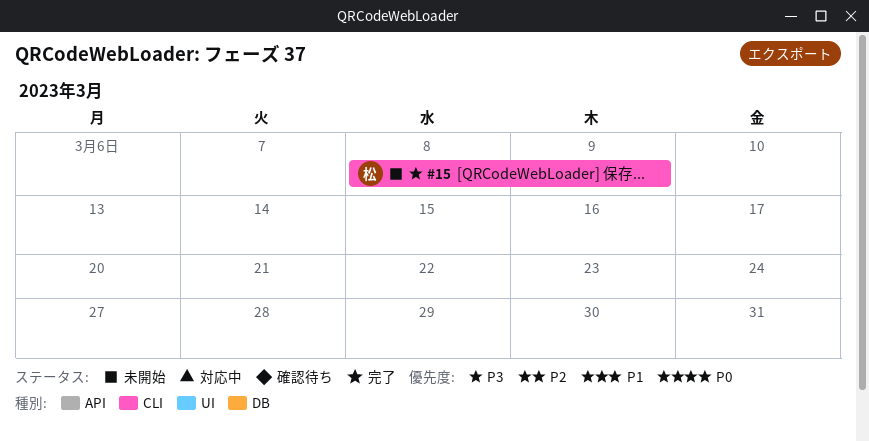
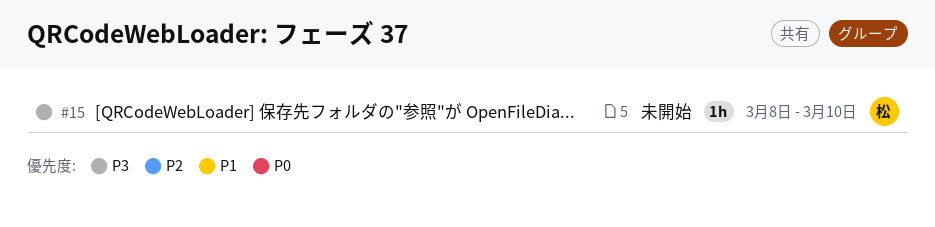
#15, due: Mar 9 -> Mar 10

